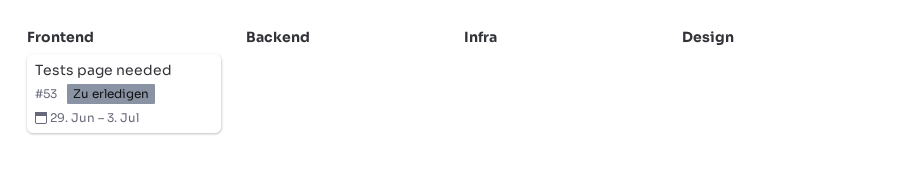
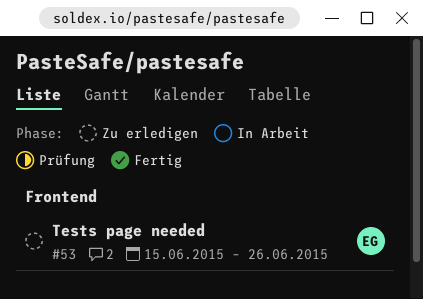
#53, start: Jun 29 -> Jun 15
#53, due: Jul 3 -> Jun 26

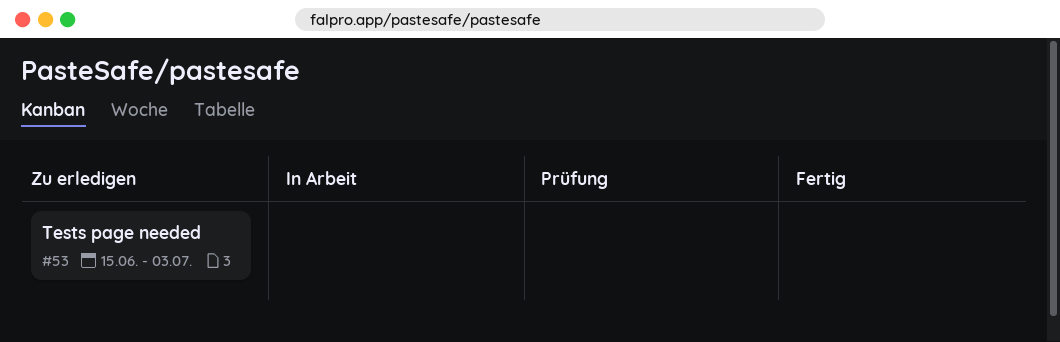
#53, due: Jun 26 -> Jul 3

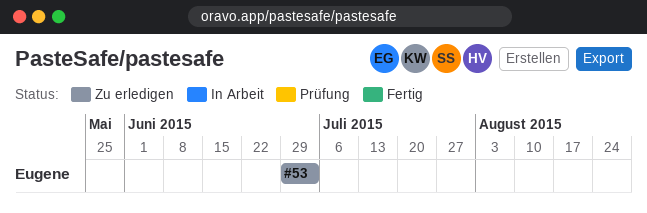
#53, start: Jun 15 -> Jun 29

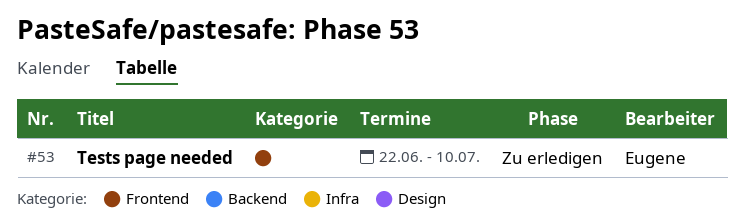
#53, start: Jun 29 -> Jun 22
#53, due: Jul 3 -> Jul 10

